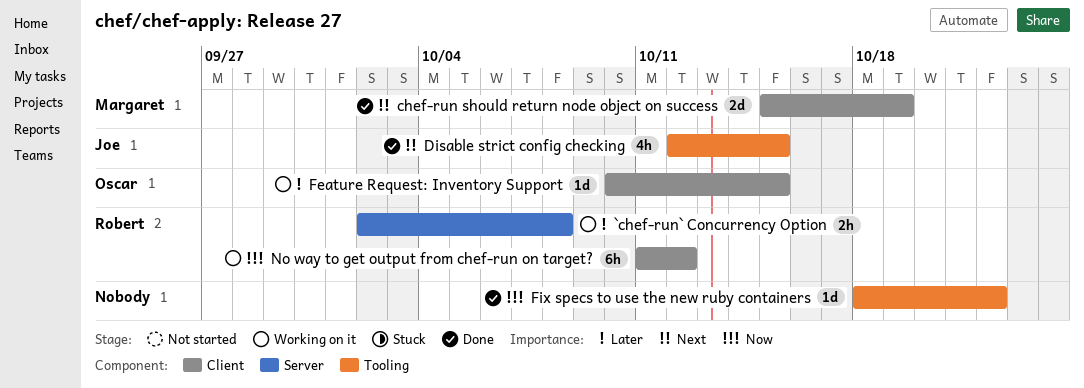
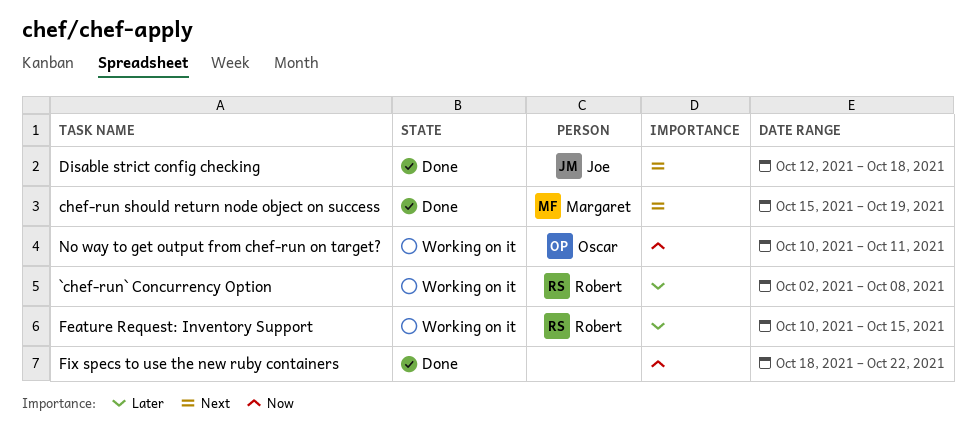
Disable strict config checking, due: Oct 15 -> Oct 18
Feature Request: Inventory Support, owner: Oscar -> Robert
No way to get output from chef-run on target?, owner: Robert -> Oscar
No way to get output from chef-run on target?, start: Oct 11 -> Oct 10
No way to get output from chef-run on target?, due: Oct 12 -> Oct 11

